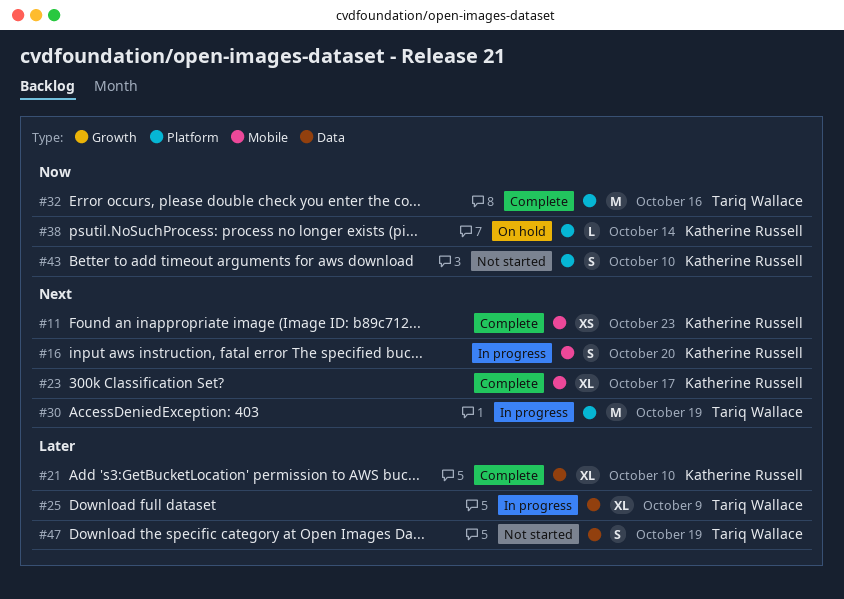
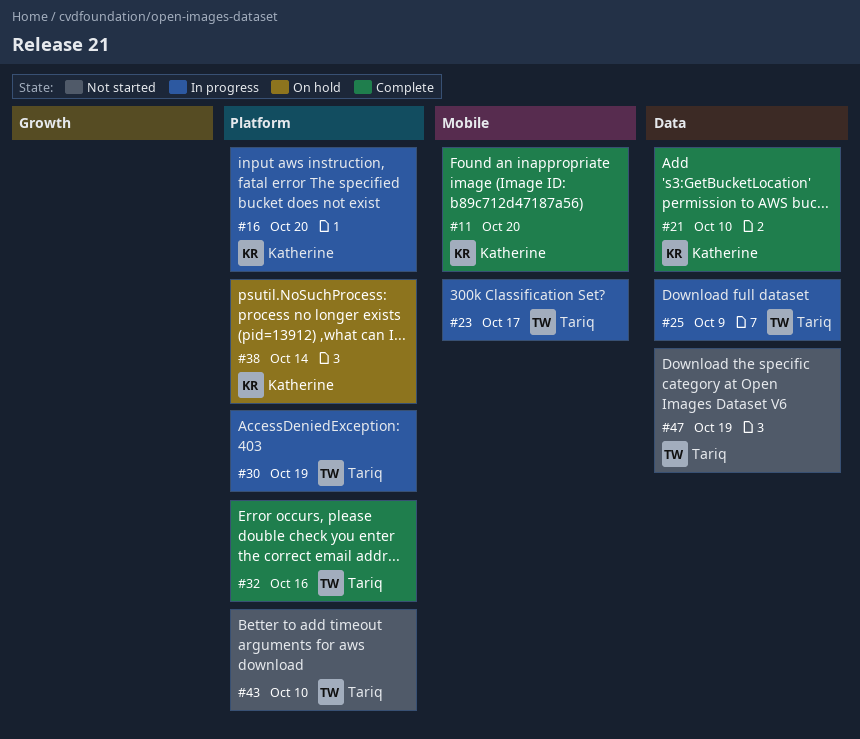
#11, due: Oct 23 -> Oct 20
#16, label: Mobile -> Platform
#23, status: Complete -> In progress
#23, owner: Katherine Russell -> Tariq Wallace
#43, owner: Katherine Russell -> Tariq Wallace

